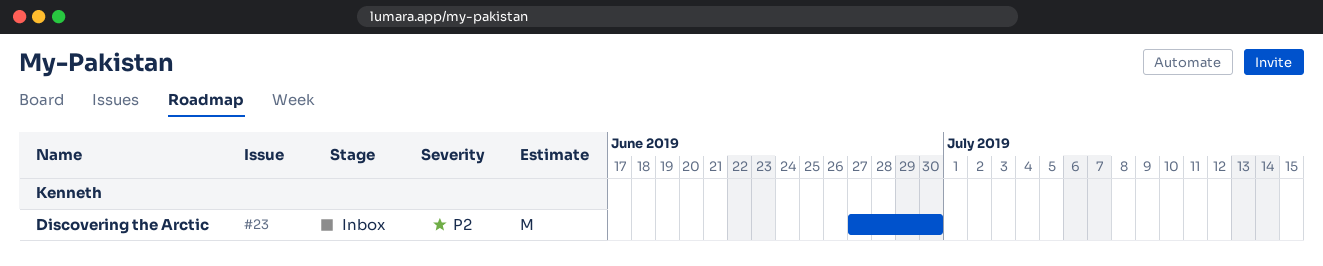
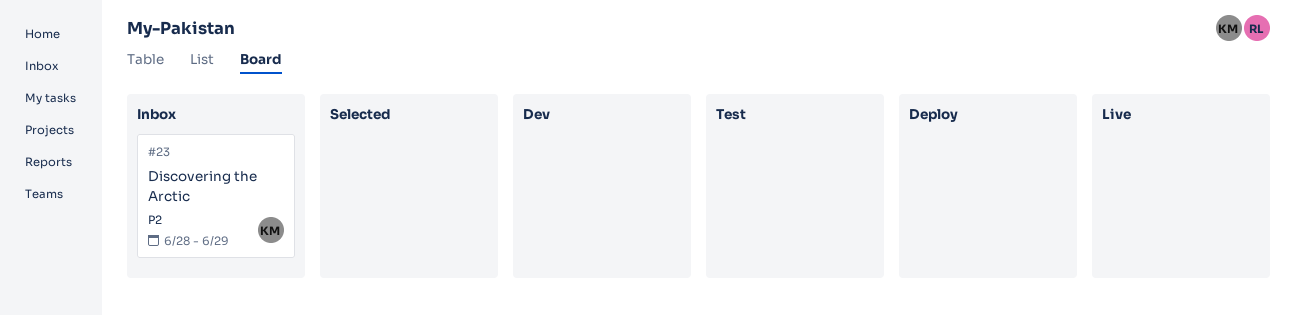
#23, start: Jun 27 -> Jun 28
#23, due: Jun 30 -> Jun 29

